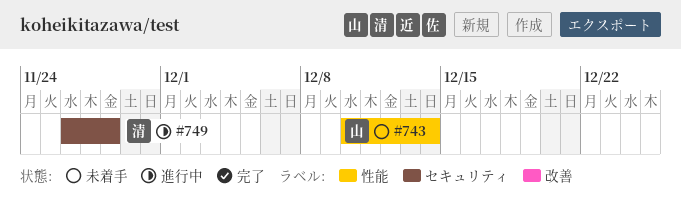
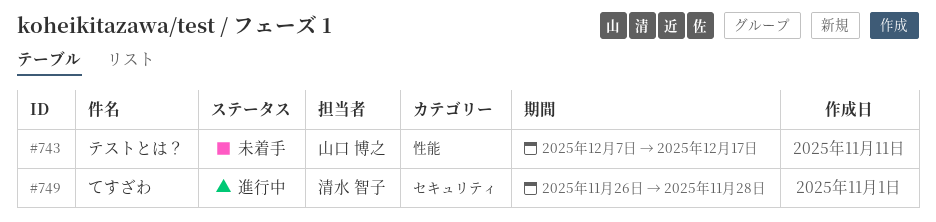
#743, start: Dec 10 -> Dec 7
#743, due: Dec 14 -> Dec 17

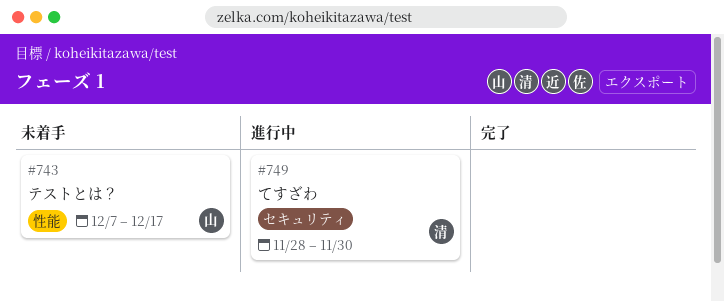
#749, start: Nov 26 -> Nov 28
#749, due: Nov 28 -> Nov 30

